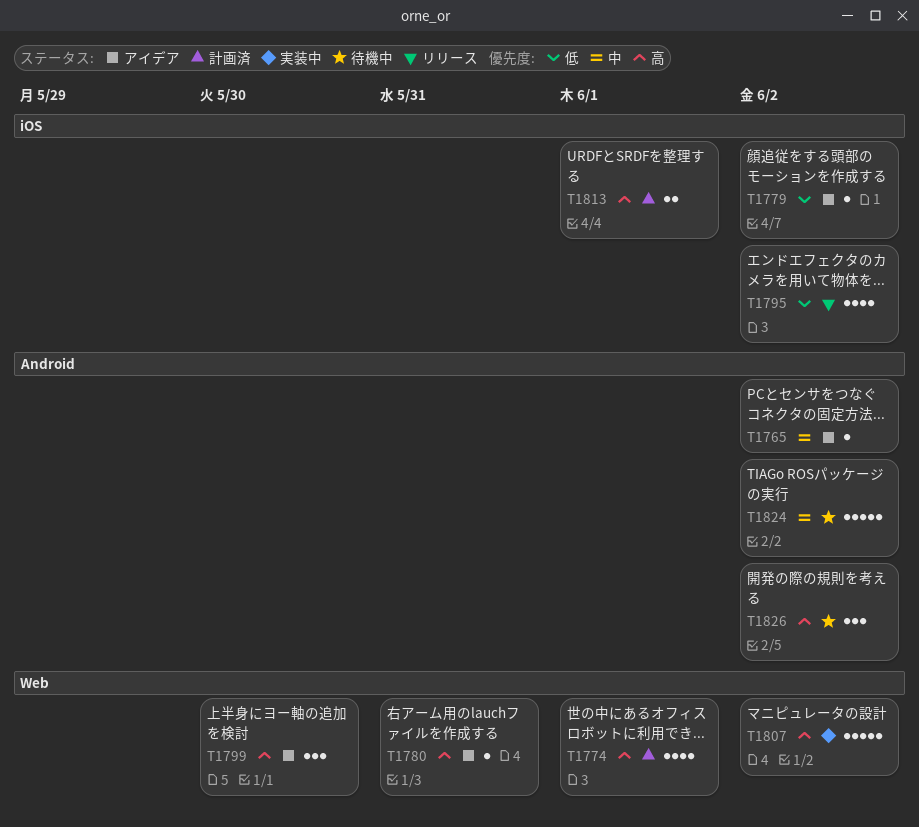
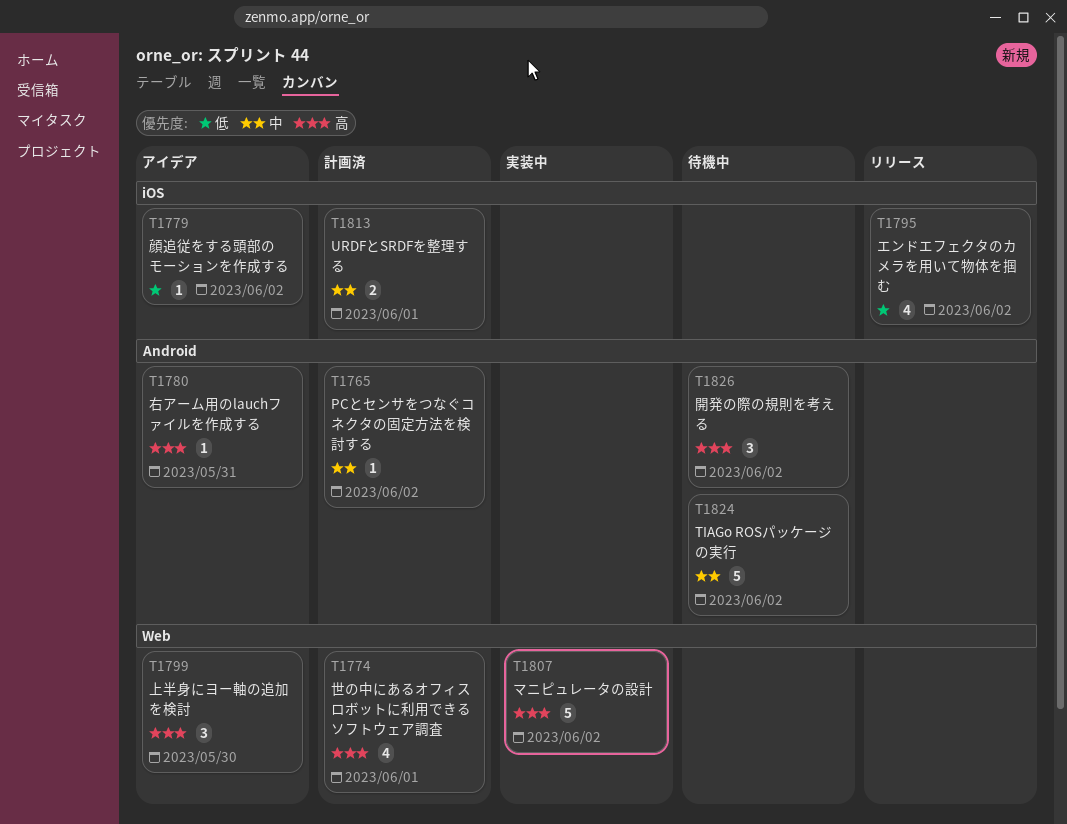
T1765, status: アイデア -> 計画済
T1780, label: Web -> Android
T1813, priority: 高 -> 中

